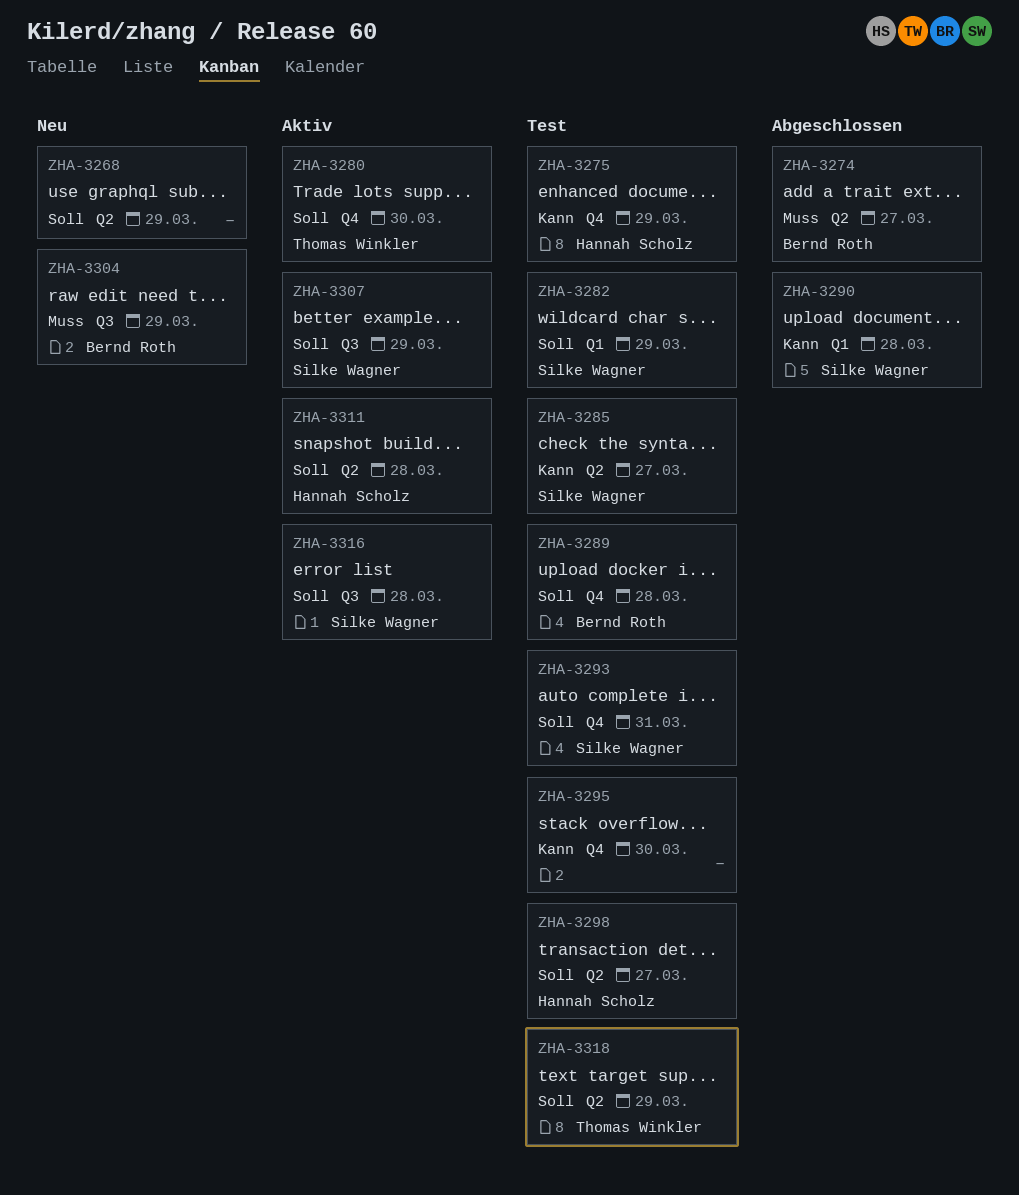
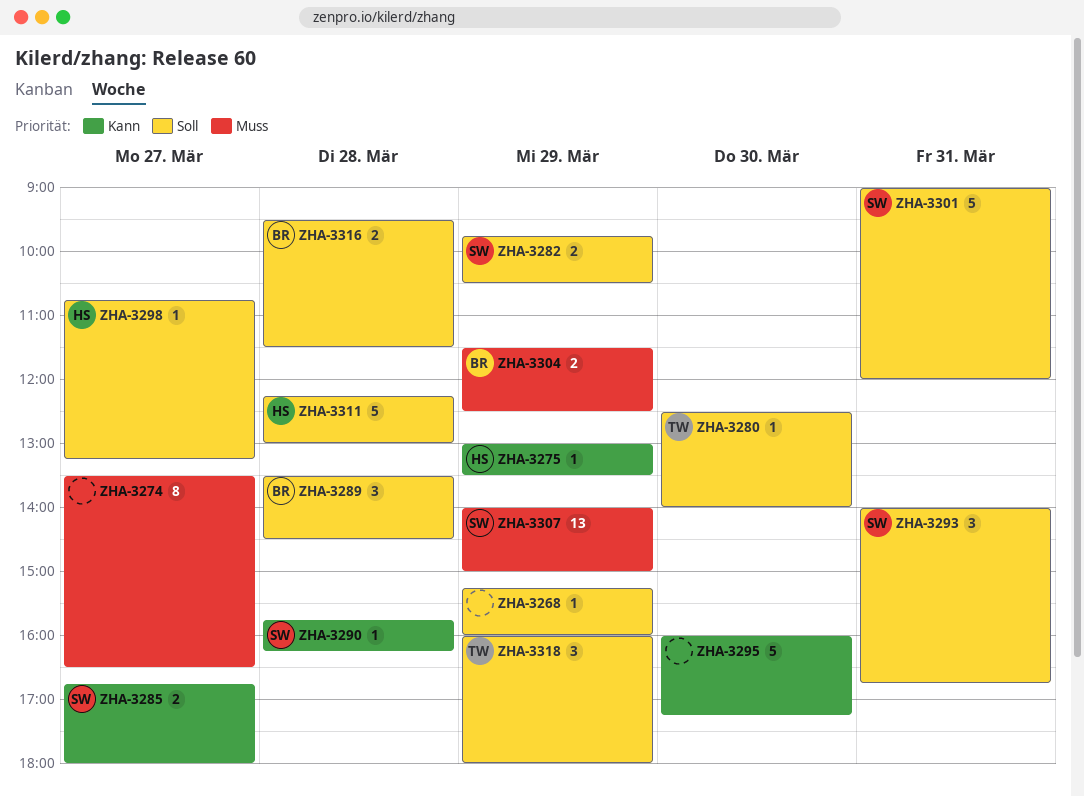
ZHA-3274, owner: Bernd Roth -> none
ZHA-3301: none -> present
ZHA-3307, priority: Soll -> Muss
ZHA-3316, owner: Silke Wagner -> Bernd Roth

